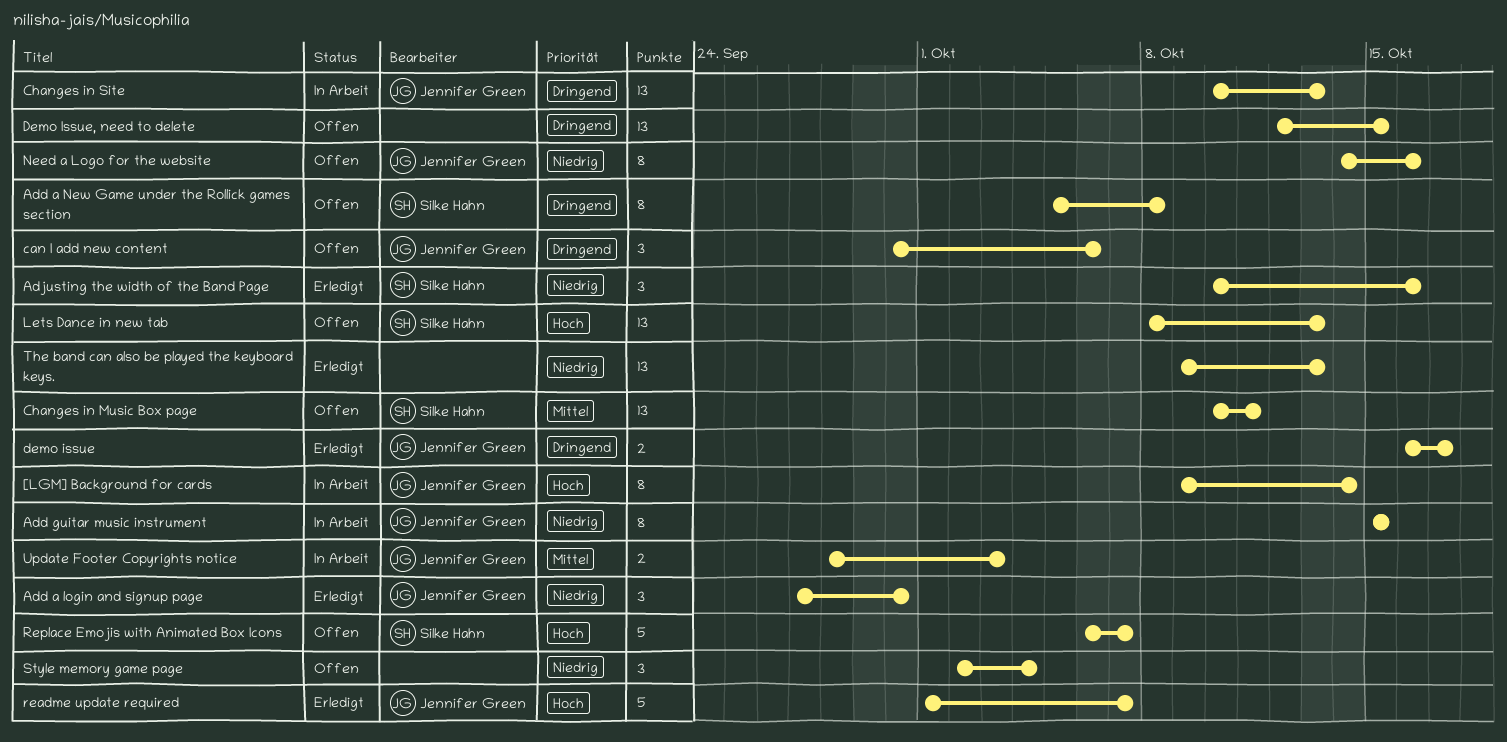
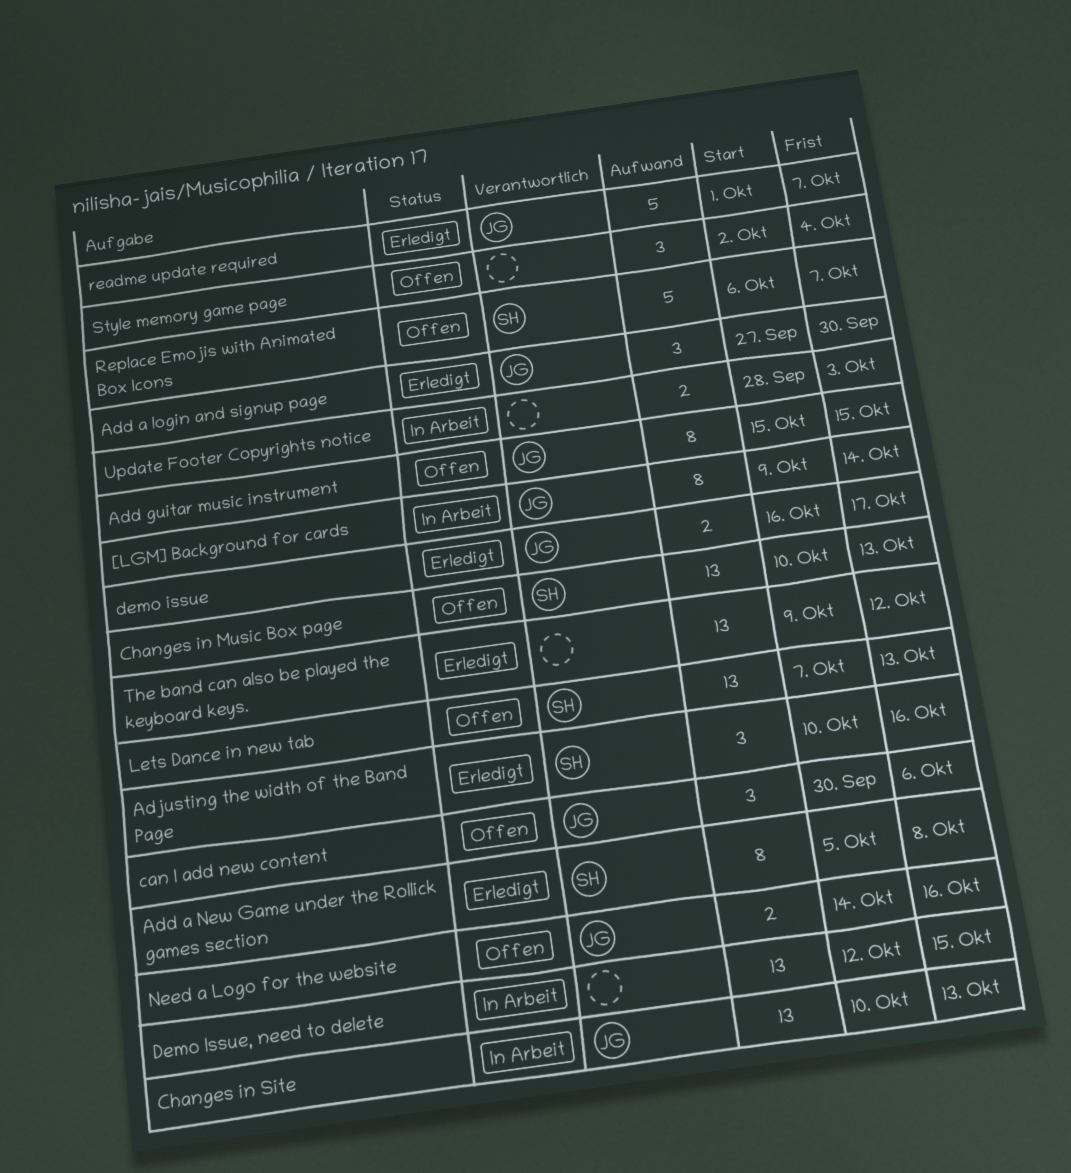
Add a New Game under the Rollick games section, status: Offen -> Erledigt
Add guitar music instrument, status: In Arbeit -> Offen
Changes in Music Box page, due: Oct 11 -> Oct 13
Demo Issue, need to delete, status: Offen -> In Arbeit
Lets Dance in new tab, start: Oct 8 -> Oct 7
Need a Logo for the website, estimate: 8 -> 2
The band can also be played the keyboard keys., due: Oct 13 -> Oct 12
Update Footer Copyrights notice, owner: Jennifer Green -> none

